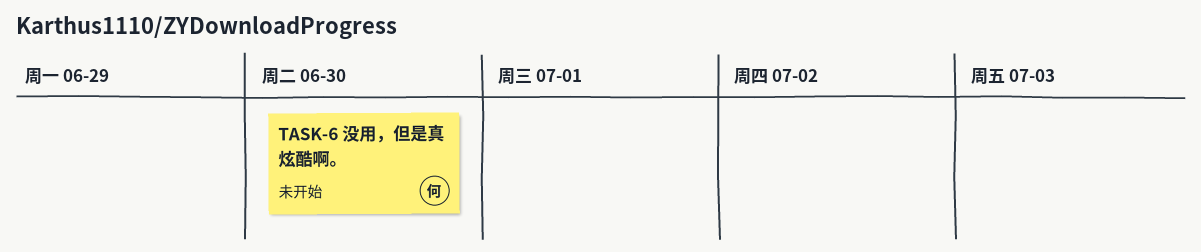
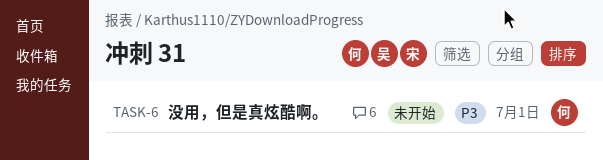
TASK-6, due: Jun 30 -> Jul 1

